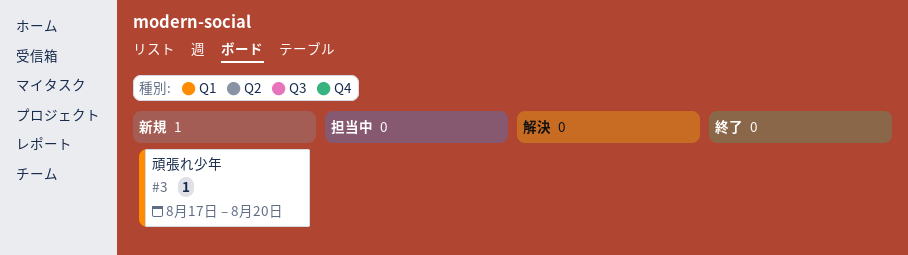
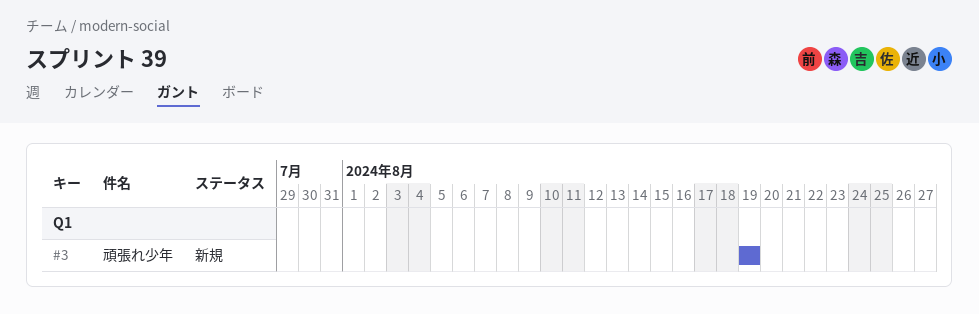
#3, start: Aug 17 -> Aug 19
#3, due: Aug 20 -> Aug 19

